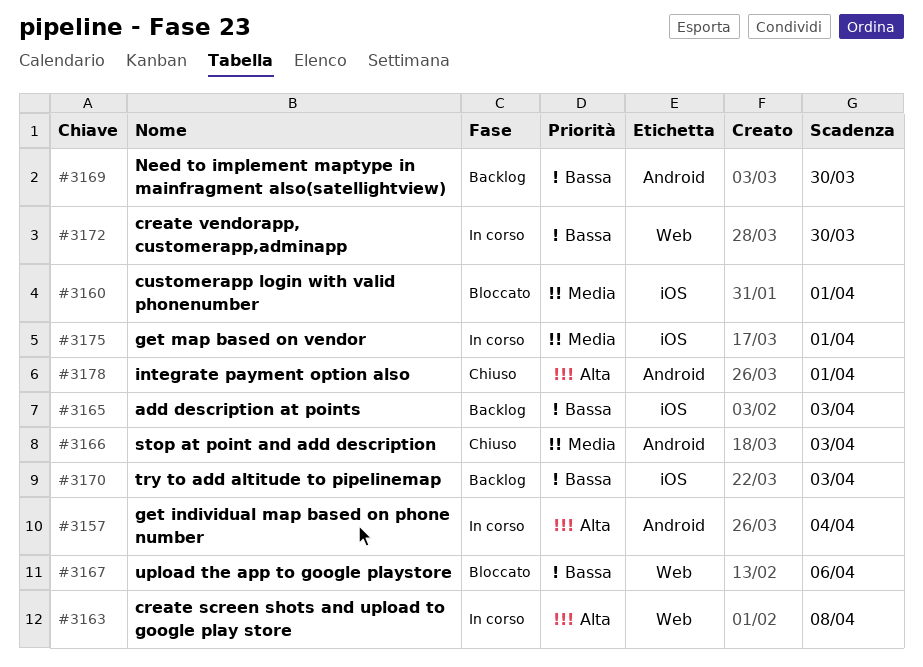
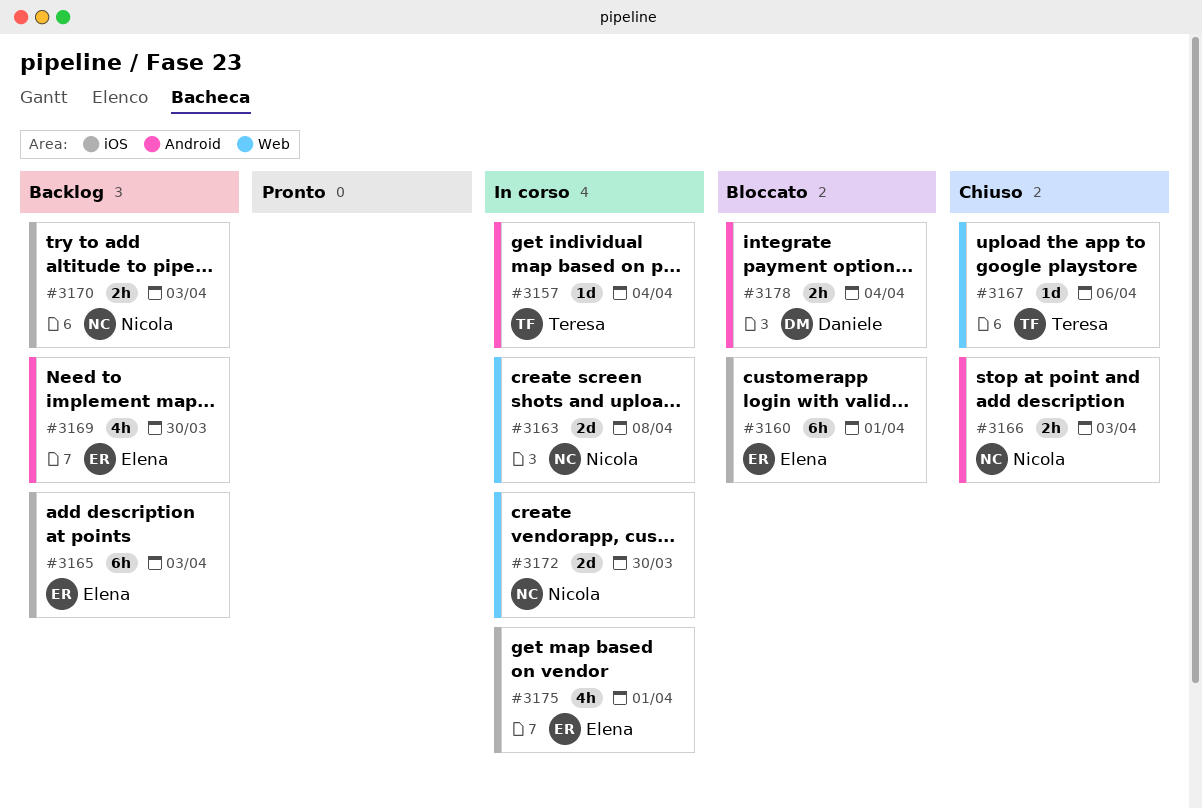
#3167, status: Bloccato -> Chiuso
#3178, status: Chiuso -> Bloccato
#3178, due: Apr 1 -> Apr 4

